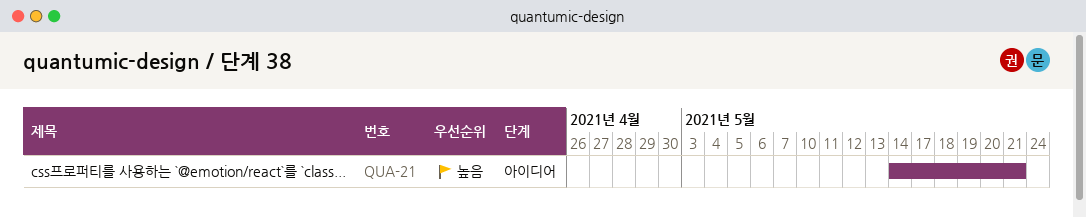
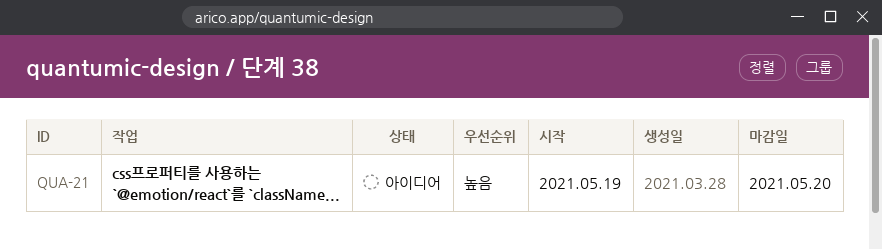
QUA-21, start: May 14 -> May 19
QUA-21, due: May 21 -> May 20

